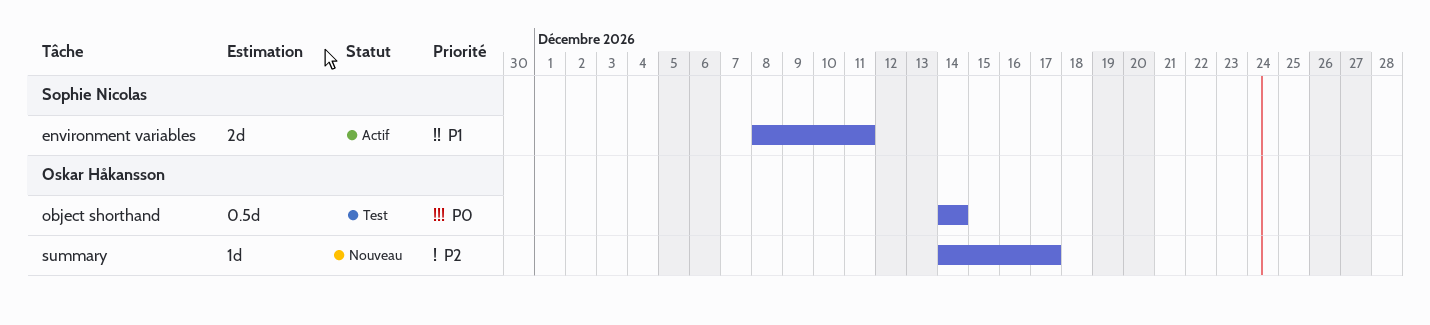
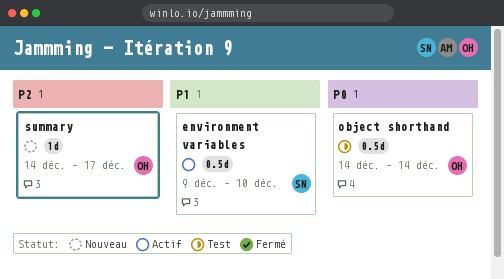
environment variables, estimate: 2d -> 0.5d
environment variables, start: Dec 8 -> Dec 9
environment variables, due: Dec 11 -> Dec 10

